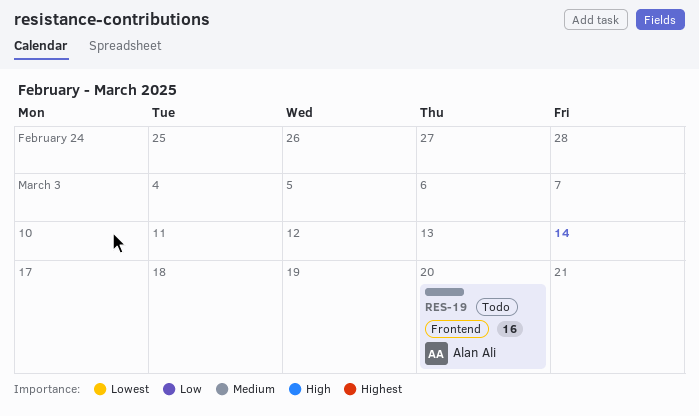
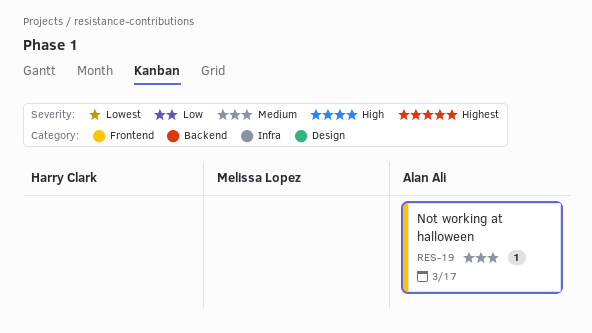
RES-19, estimate: 16 -> 1
RES-19, due: Mar 20 -> Mar 17

